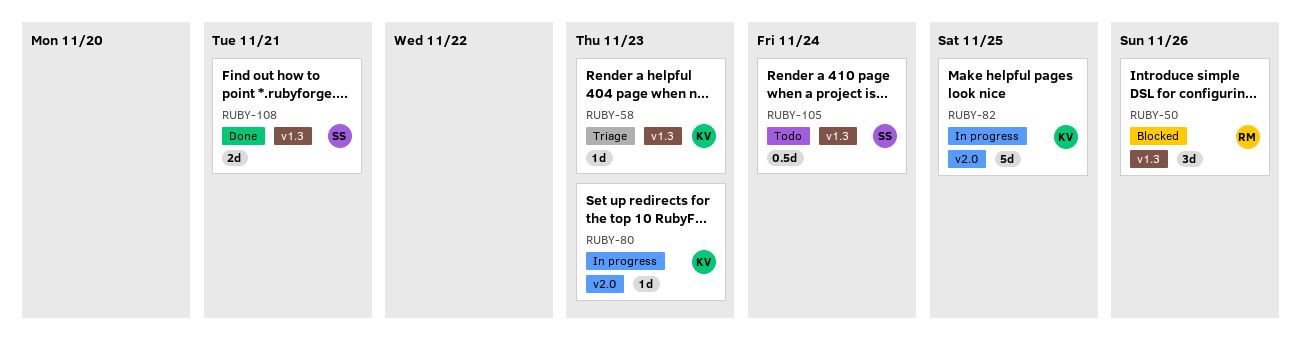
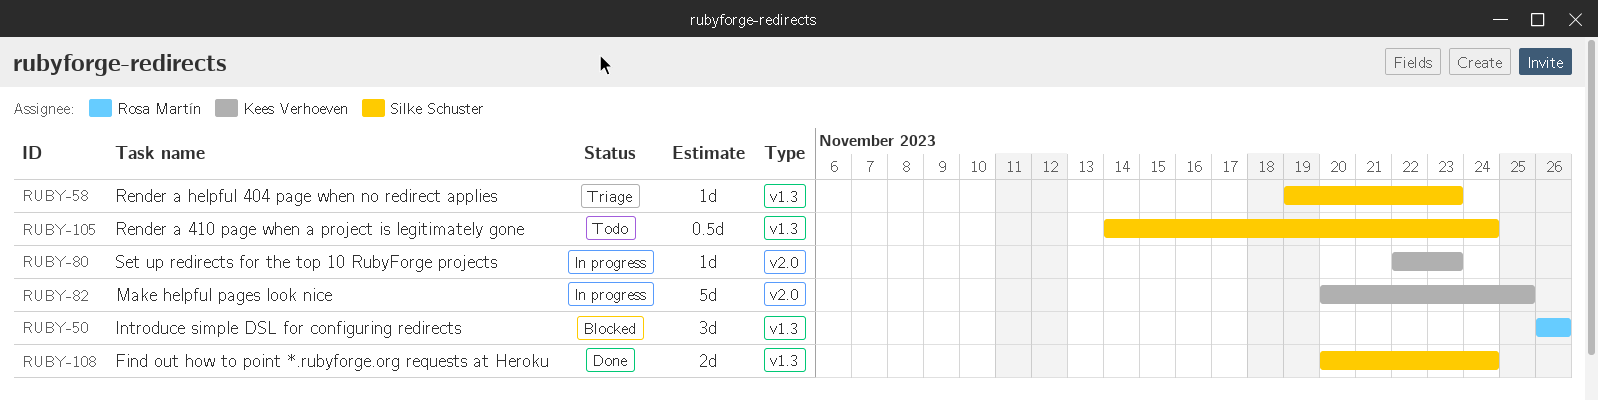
RUBY-58, owner: Kees Verhoeven -> Silke Schuster
RUBY-108, due: Nov 21 -> Nov 24

